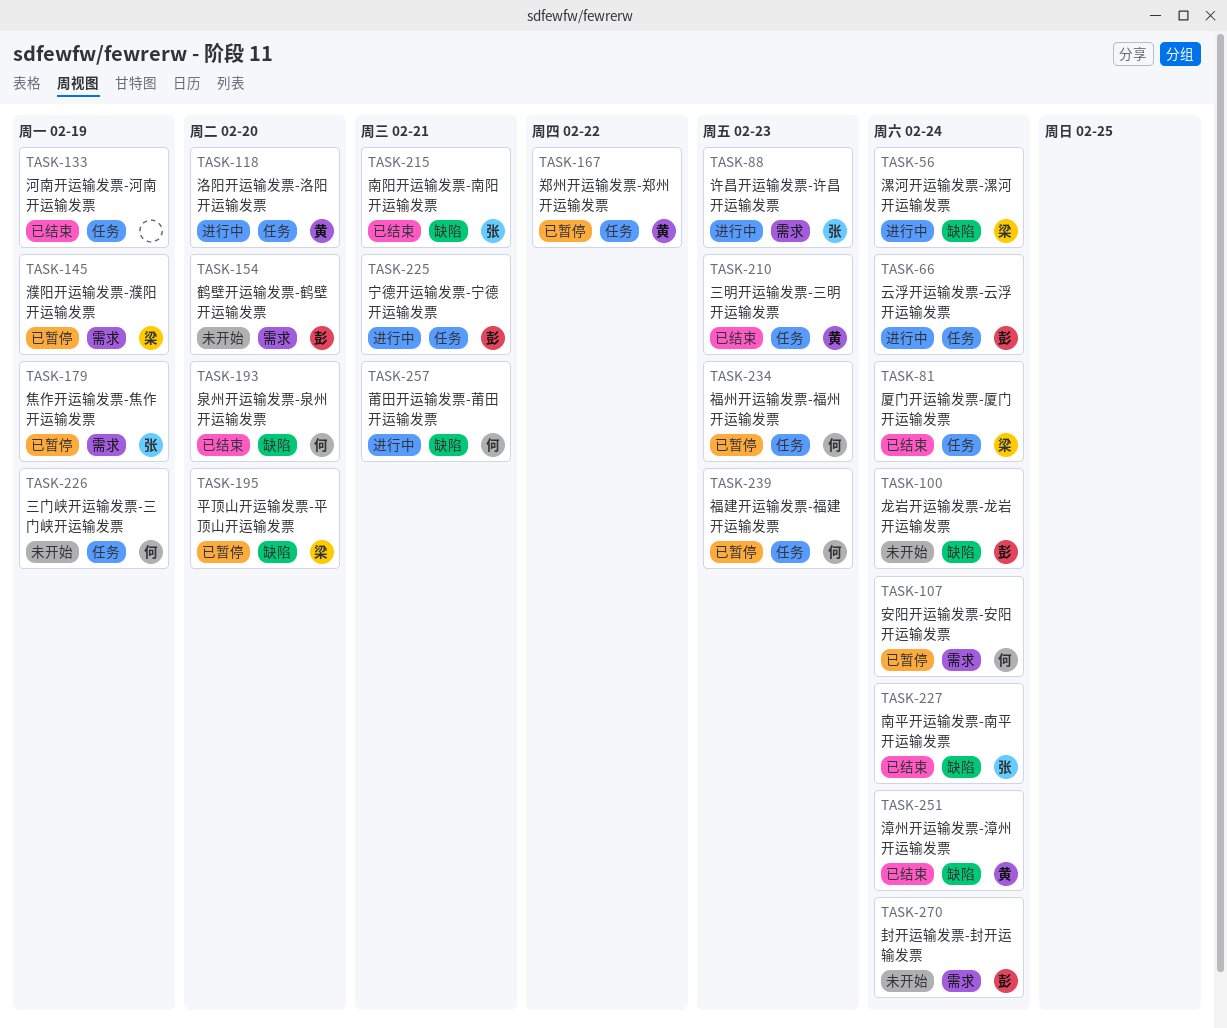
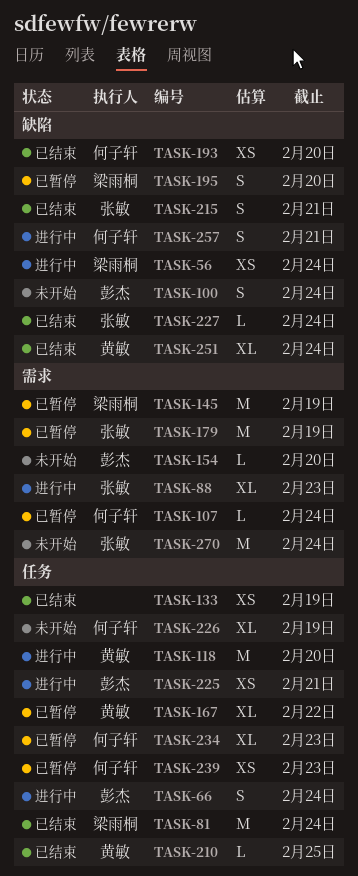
TASK-210, due: Feb 23 -> Feb 25
TASK-270, owner: 彭杰 -> 张敏

